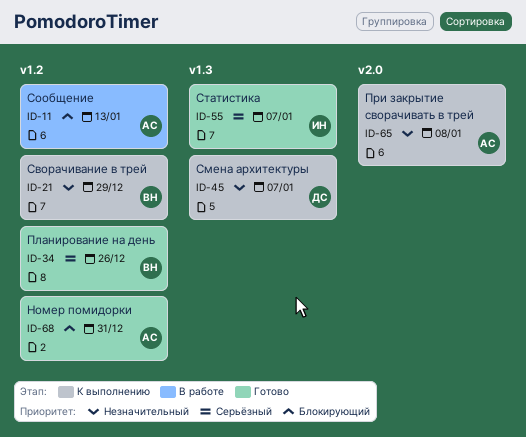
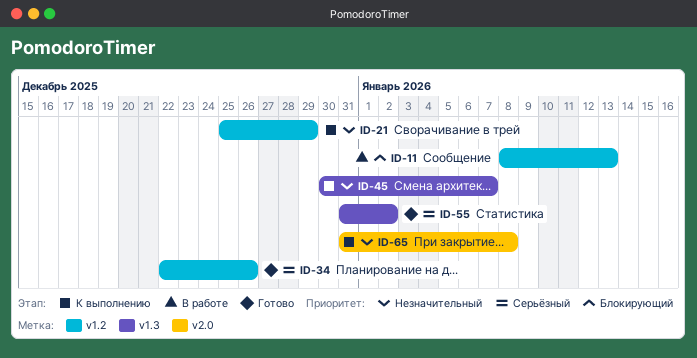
ID-55, due: Jan 7 -> Jan 2
ID-68: present -> none

